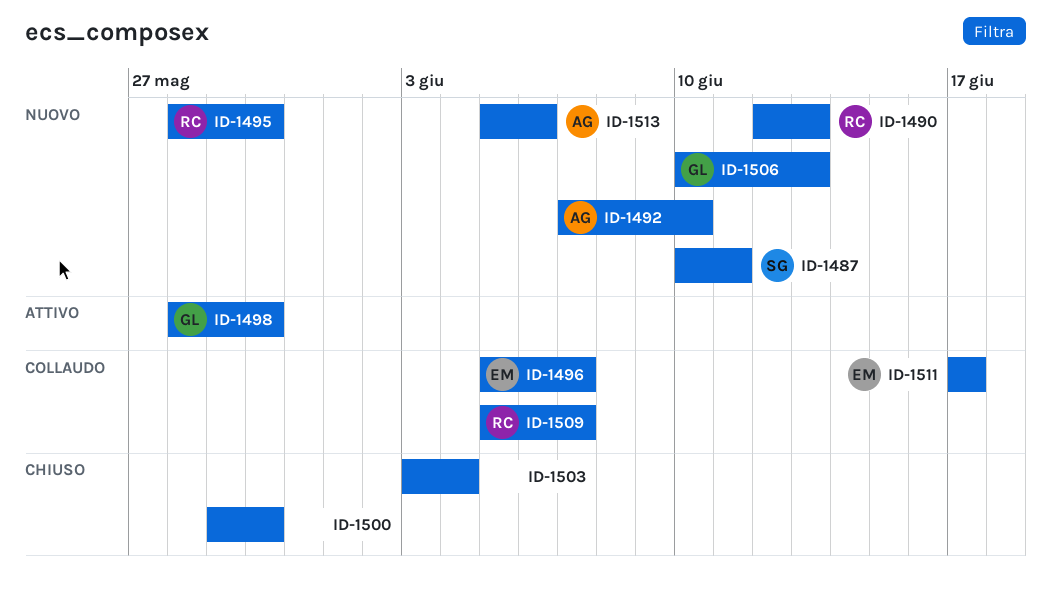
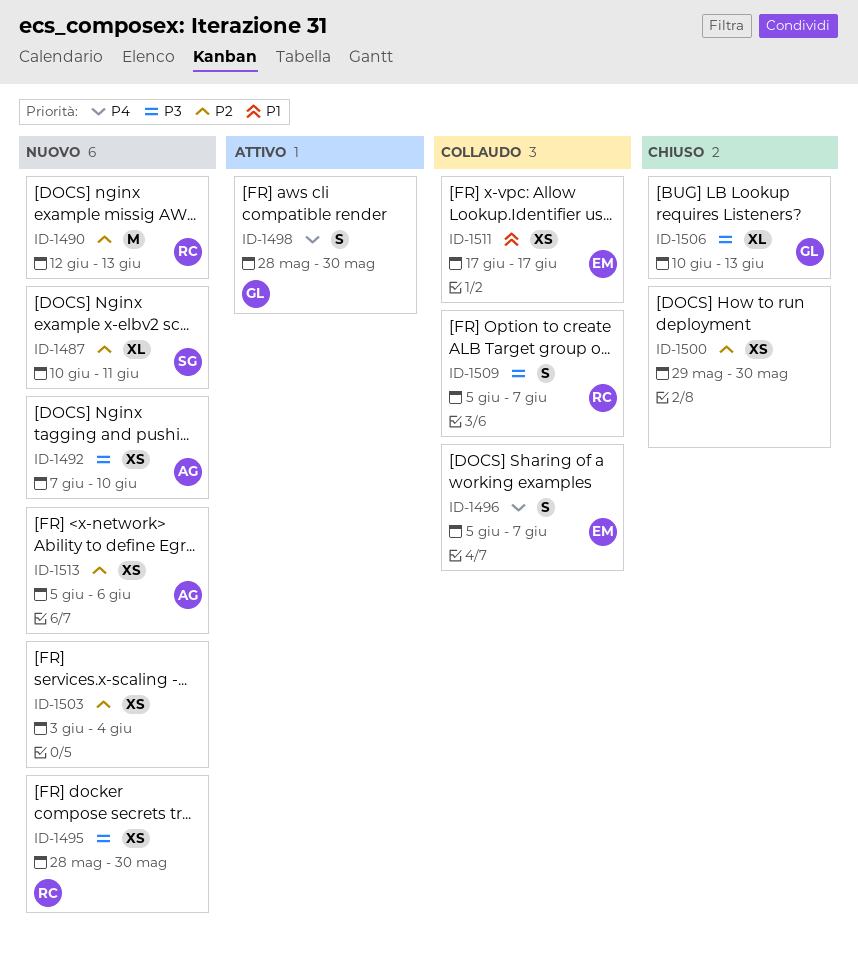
ID-1503, status: Chiuso -> Nuovo
ID-1506, status: Nuovo -> Chiuso

